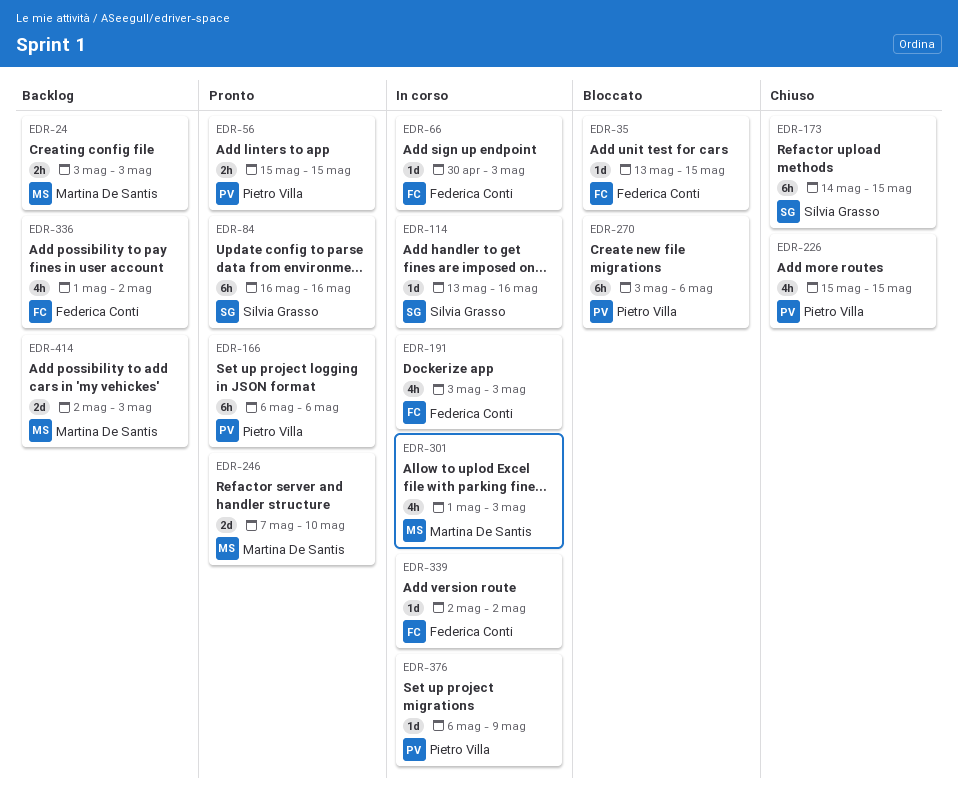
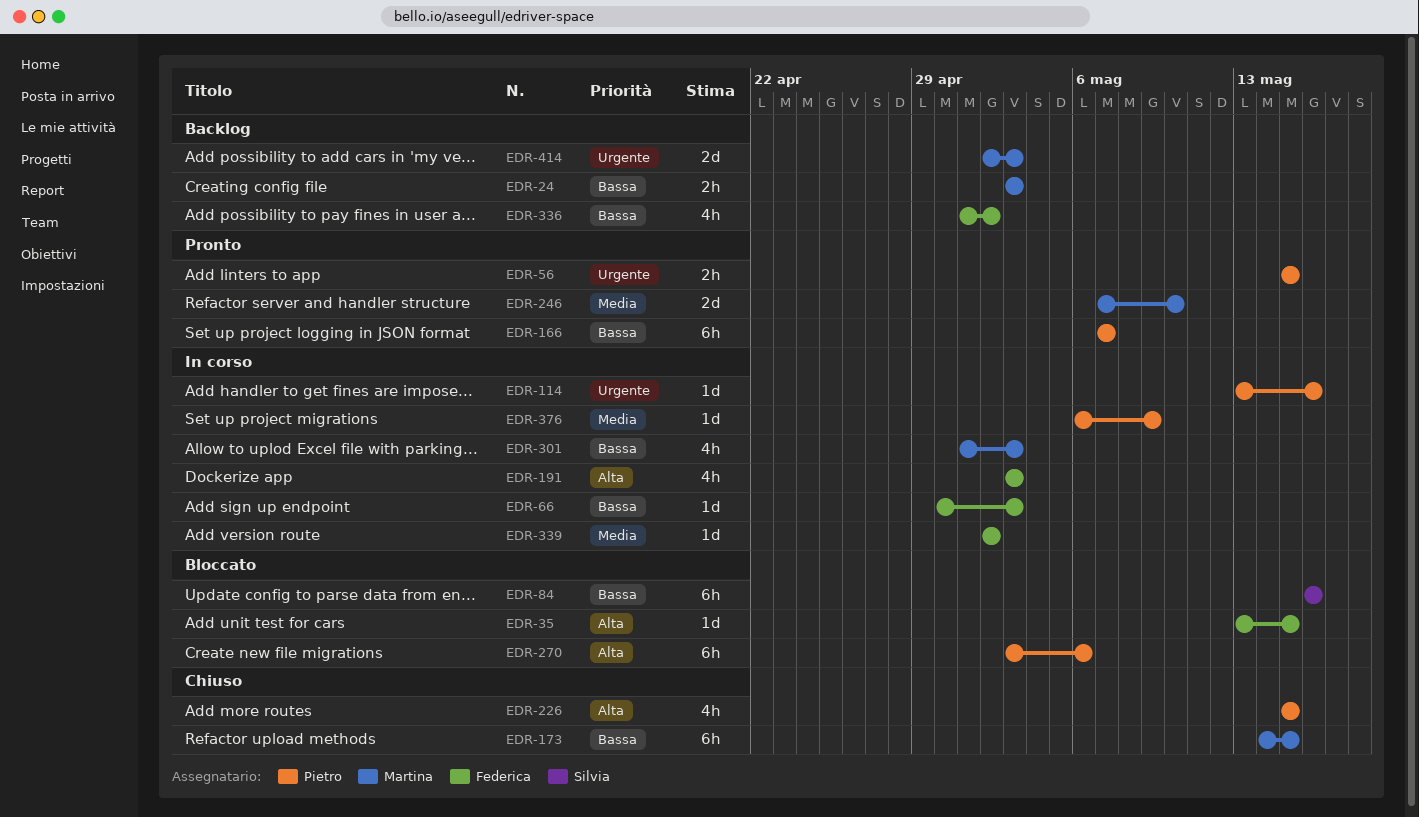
EDR-84, status: Pronto -> Bloccato
EDR-114, owner: Silvia Grasso -> Pietro Villa
EDR-166, start: May 6 -> May 7
EDR-166, due: May 6 -> May 7
EDR-173, owner: Silvia Grasso -> Martina De Santis

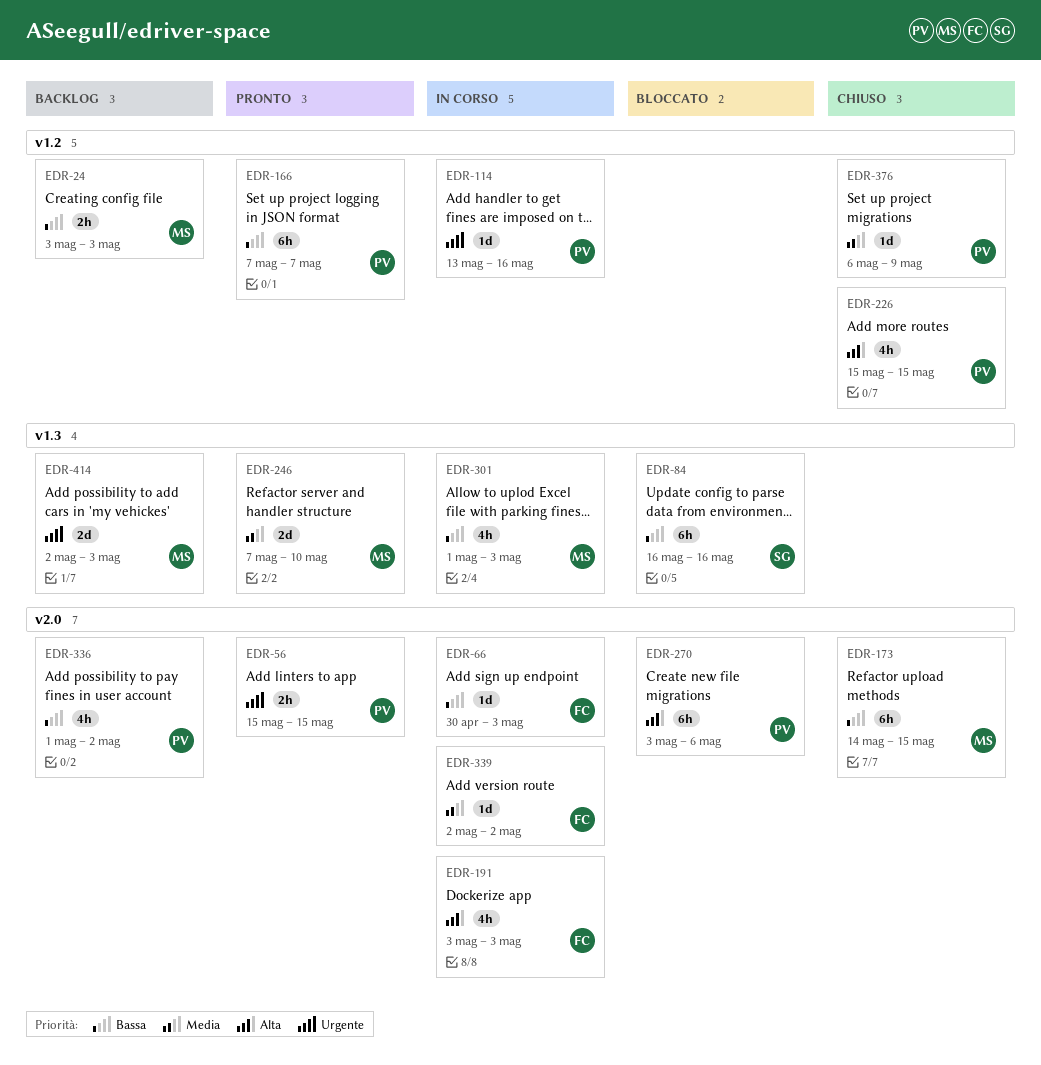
EDR-35: present -> none
EDR-336, owner: Federica -> Pietro
EDR-376, status: In corso -> Chiuso

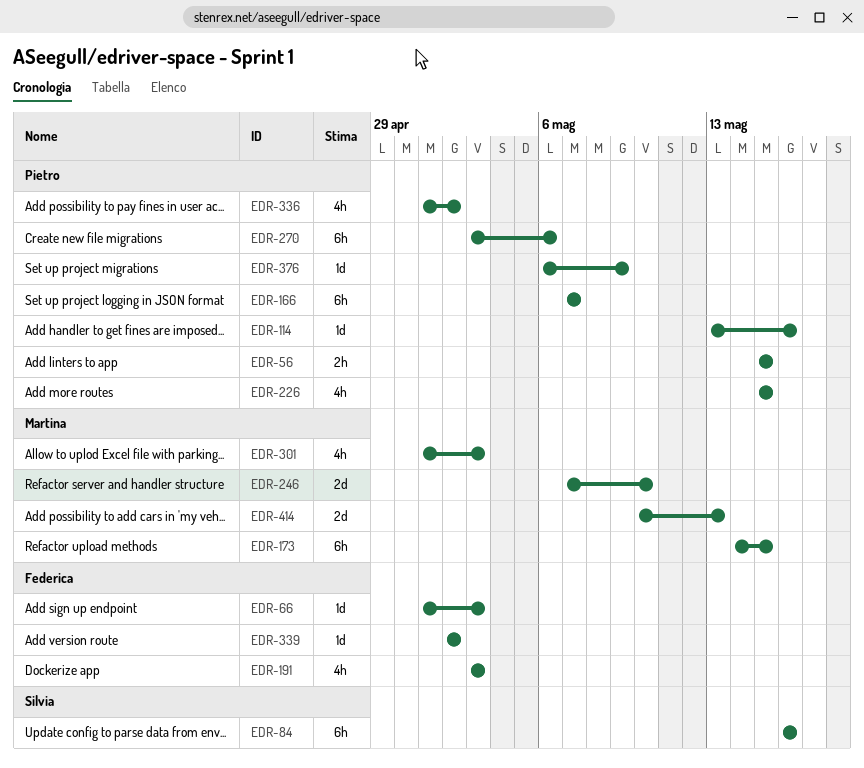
EDR-24: present -> none
EDR-66, start: Apr 30 -> May 1
EDR-414, start: May 2 -> May 10
EDR-414, due: May 3 -> May 13

